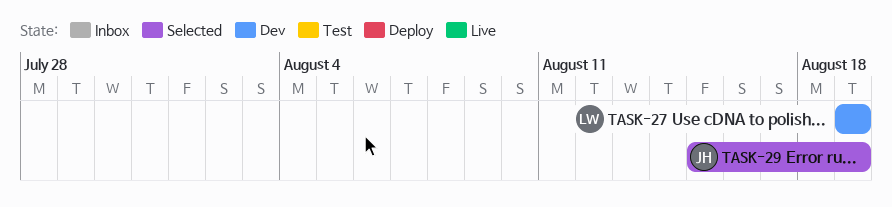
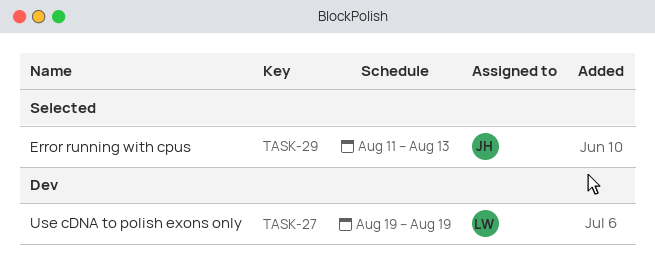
TASK-29, start: Aug 15 -> Aug 11
TASK-29, due: Aug 19 -> Aug 13

